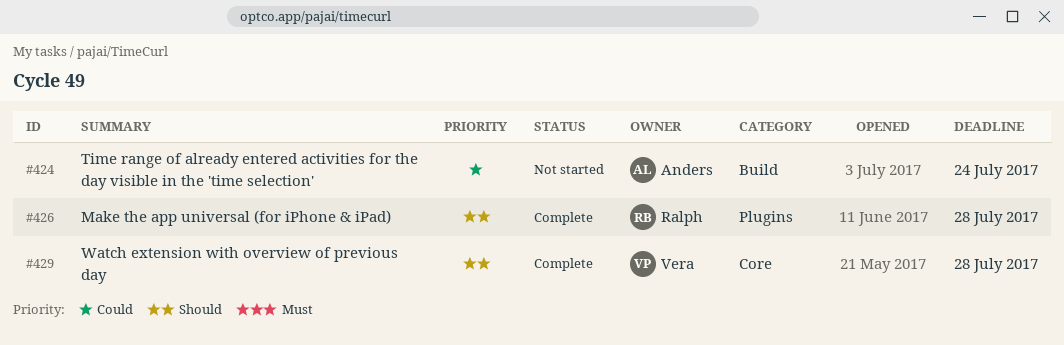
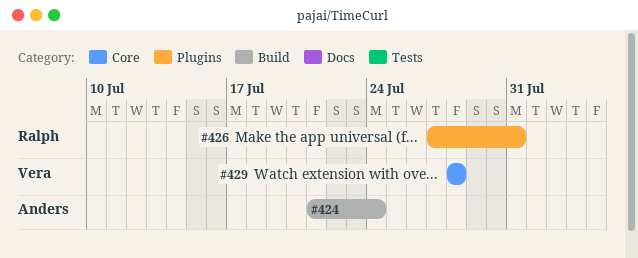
#426, due: Jul 28 -> Jul 31

